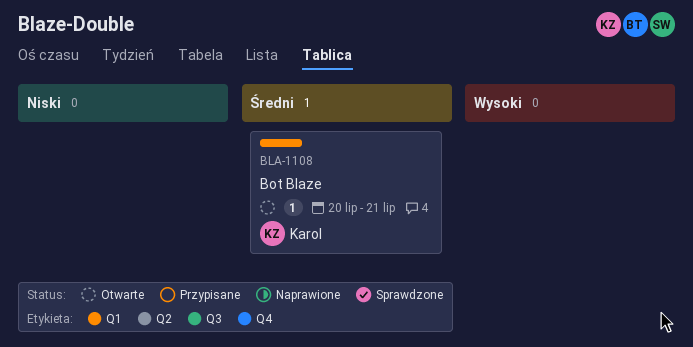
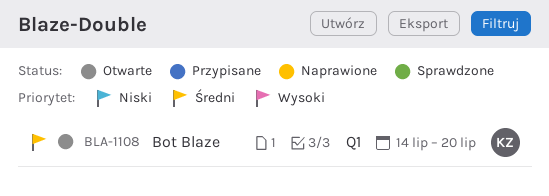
BLA-1108, start: Jul 20 -> Jul 14
BLA-1108, due: Jul 21 -> Jul 20

